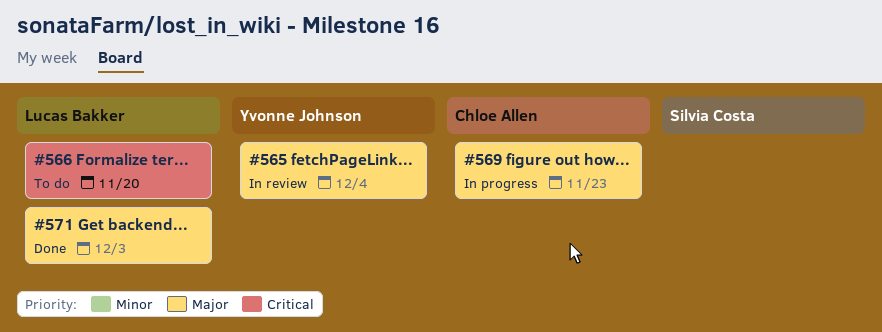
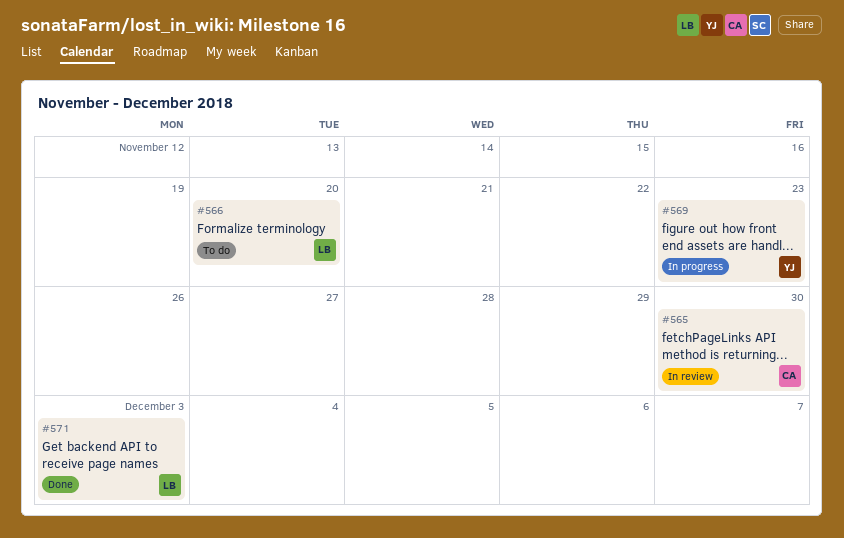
#565, owner: Yvonne Johnson -> Chloe Allen
#565, due: Dec 4 -> Nov 30
#569, owner: Chloe Allen -> Yvonne Johnson

